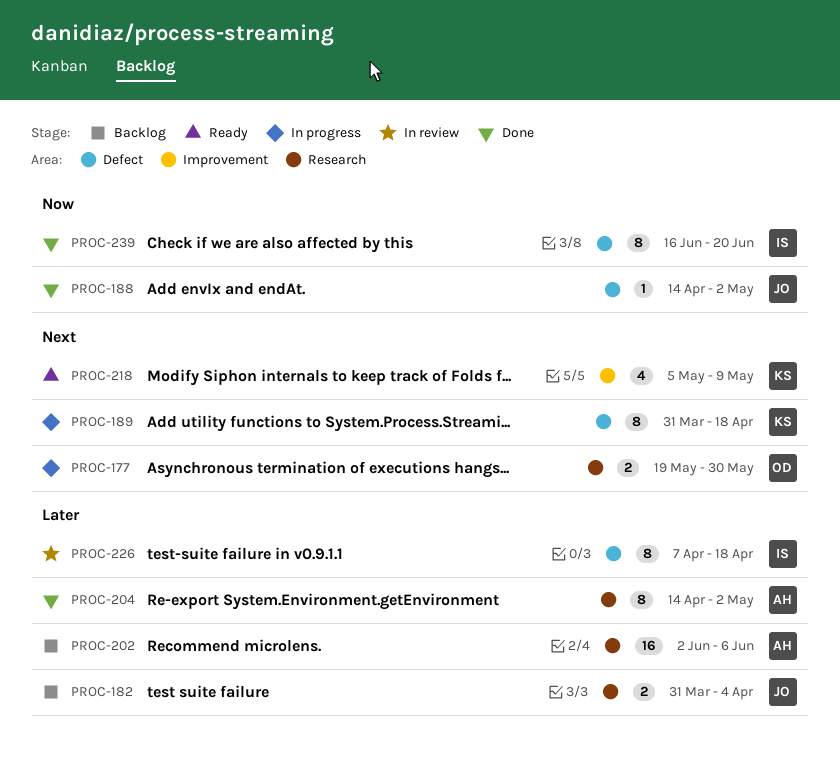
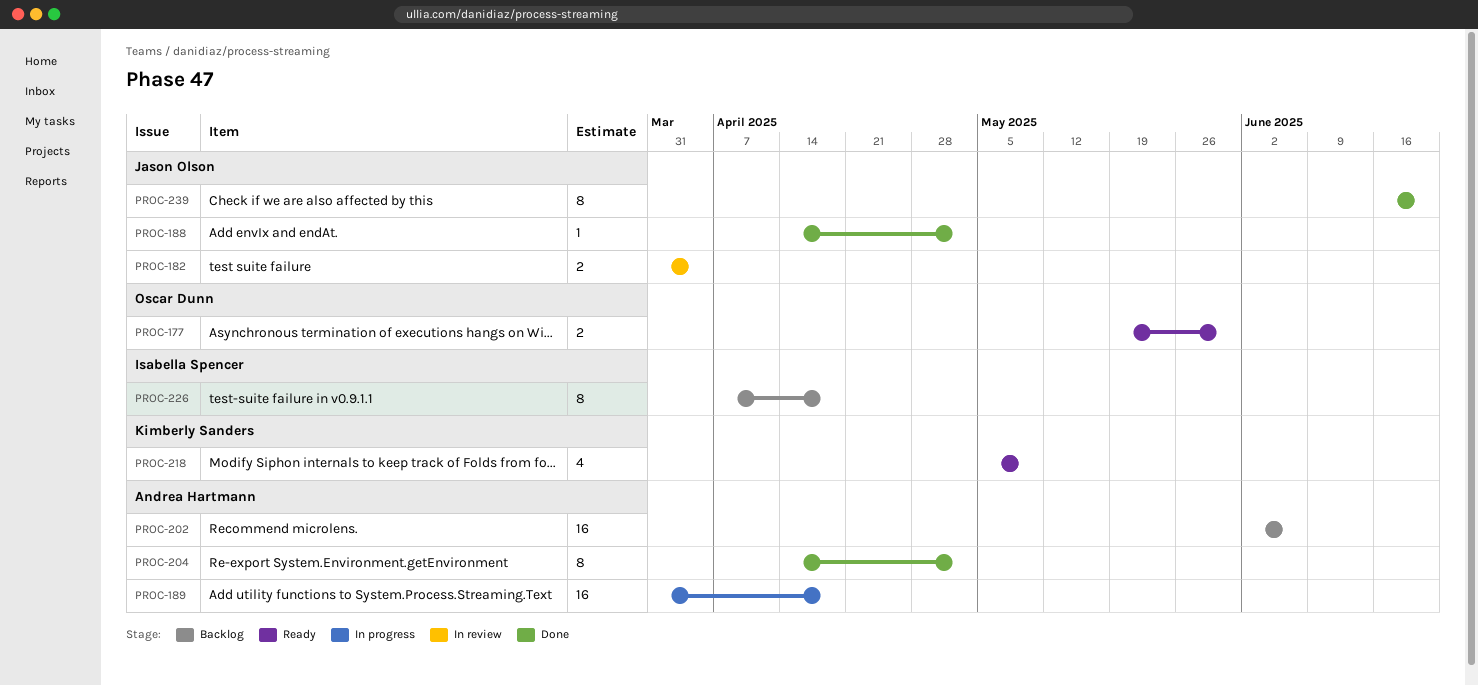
PROC-177, status: In progress -> Ready
PROC-182, status: Backlog -> In review
PROC-189, owner: Kimberly Sanders -> Andrea Hartmann
PROC-189, estimate: 8 -> 16
PROC-226, status: In review -> Backlog
PROC-239, owner: Isabella Spencer -> Jason Olson

